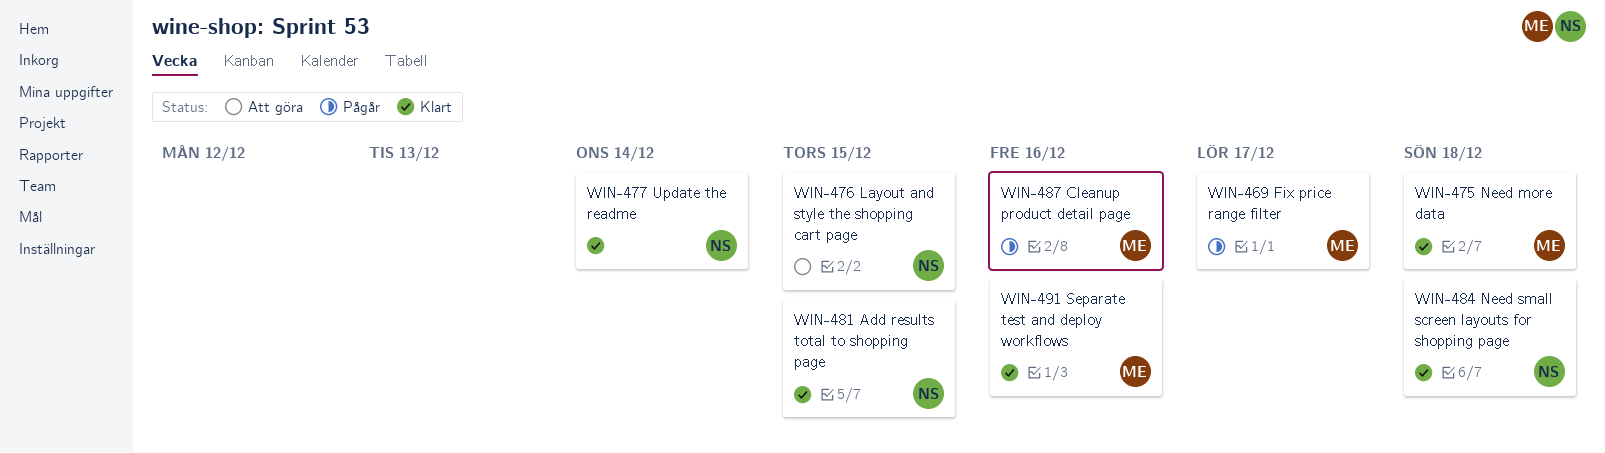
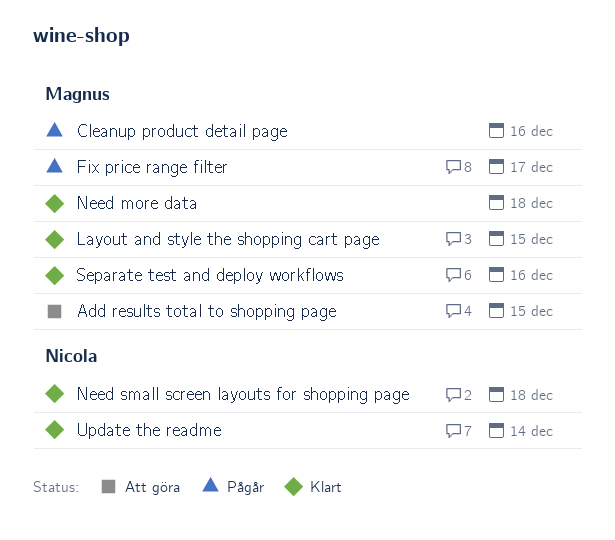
Add results total to shopping page, status: Klart -> Att göra
Add results total to shopping page, owner: Nicola -> Magnus
Layout and style the shopping cart page, status: Att göra -> Klart
Layout and style the shopping cart page, owner: Nicola -> Magnus

